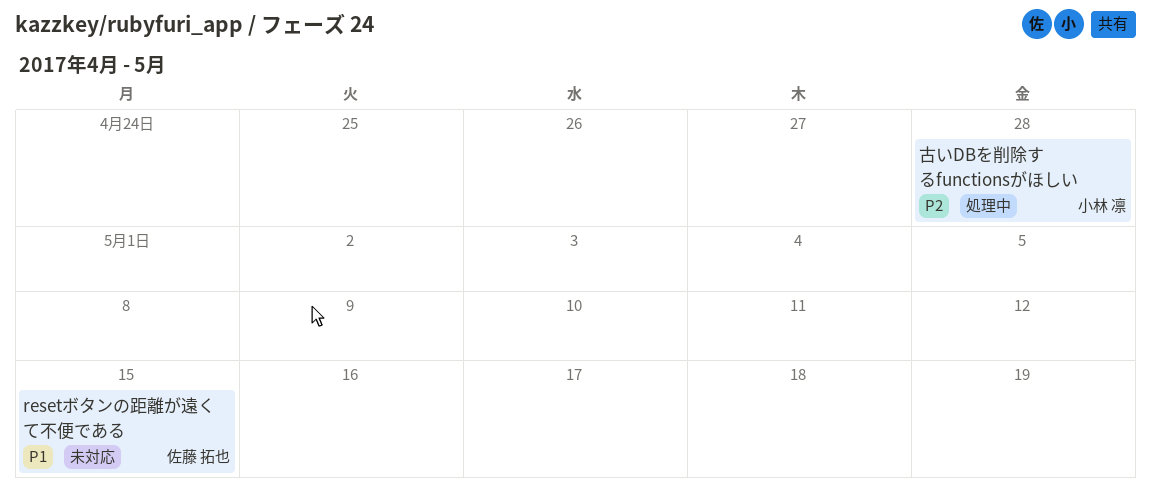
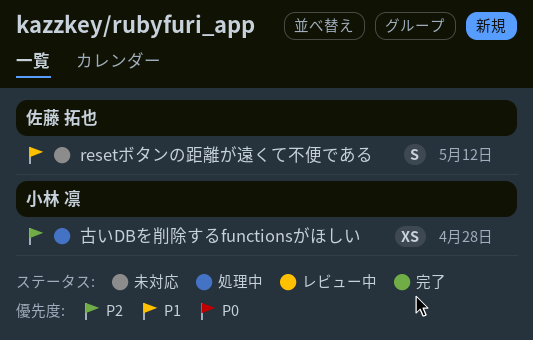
resetボタンの距離が遠くて不便である, due: May 15 -> May 12

